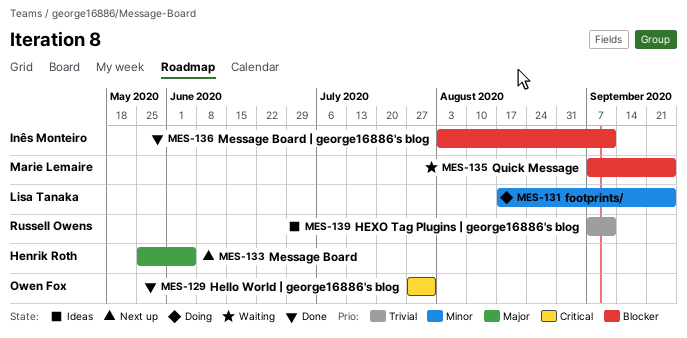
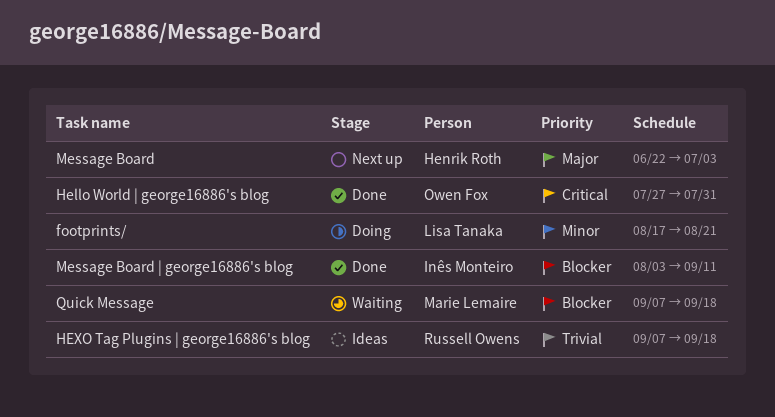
footprints/, due: Sep 25 -> Aug 21
HEXO Tag Plugins | george16886's blog, due: Sep 11 -> Sep 18
Message Board, start: May 25 -> Jun 22
Message Board, due: Jun 5 -> Jul 3
Quick Message, due: Sep 25 -> Sep 18

